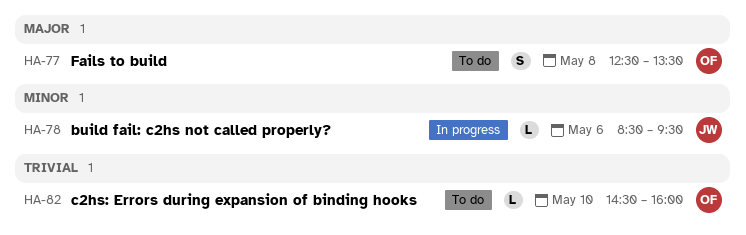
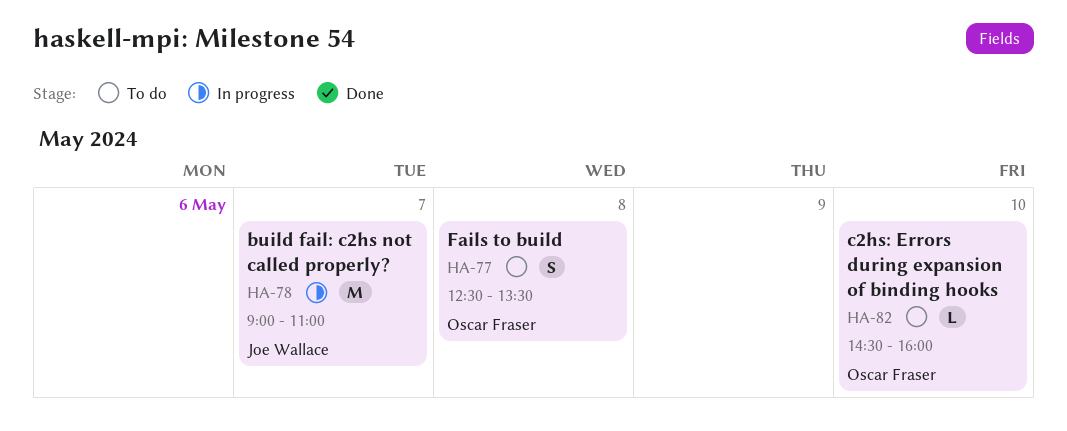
HA-78, estimate: L -> M
HA-78, day: May 6 -> May 7
HA-78, begins: 08:30 -> 09:00
HA-78, ends: 09:30 -> 11:00

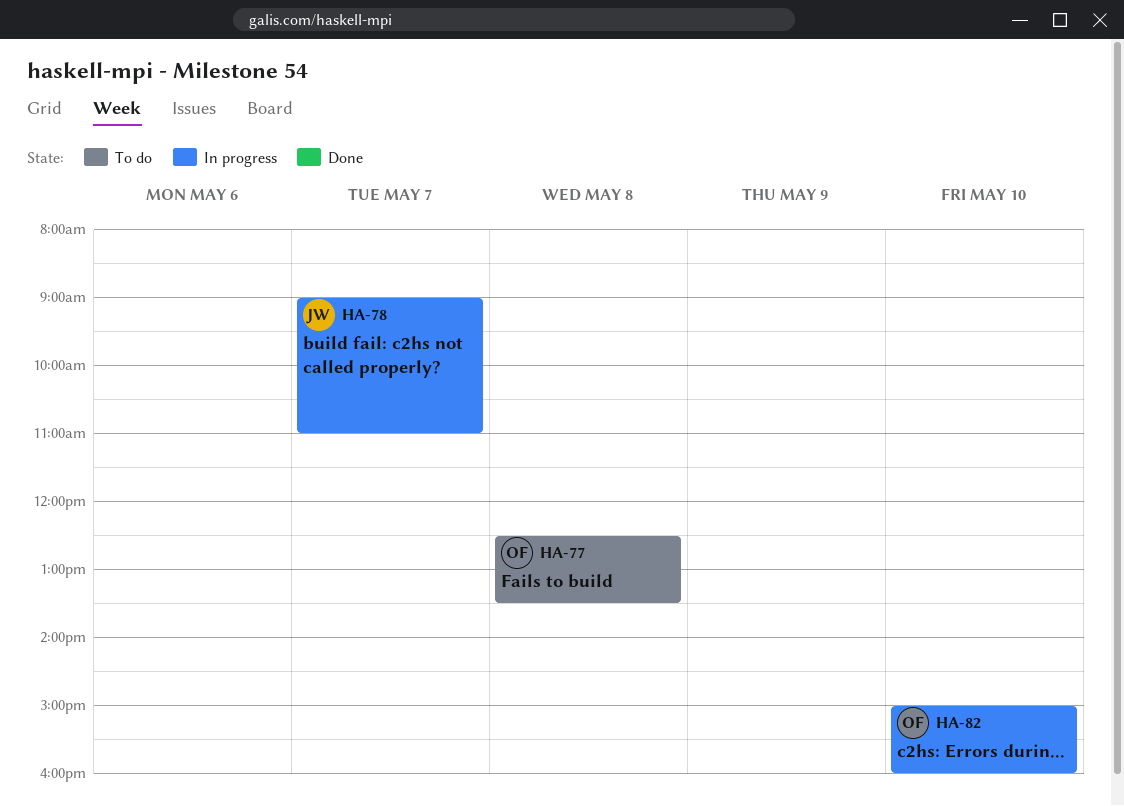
HA-82, status: To do -> In progress
HA-82, begins: 14:30 -> 15:00

